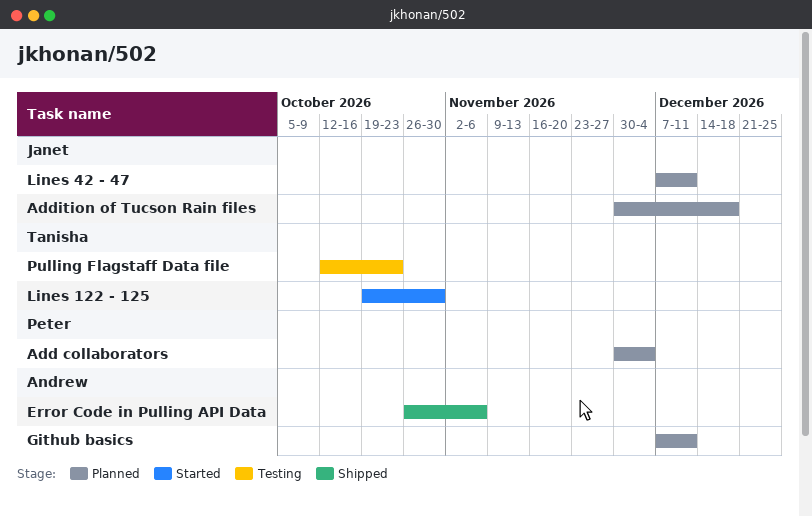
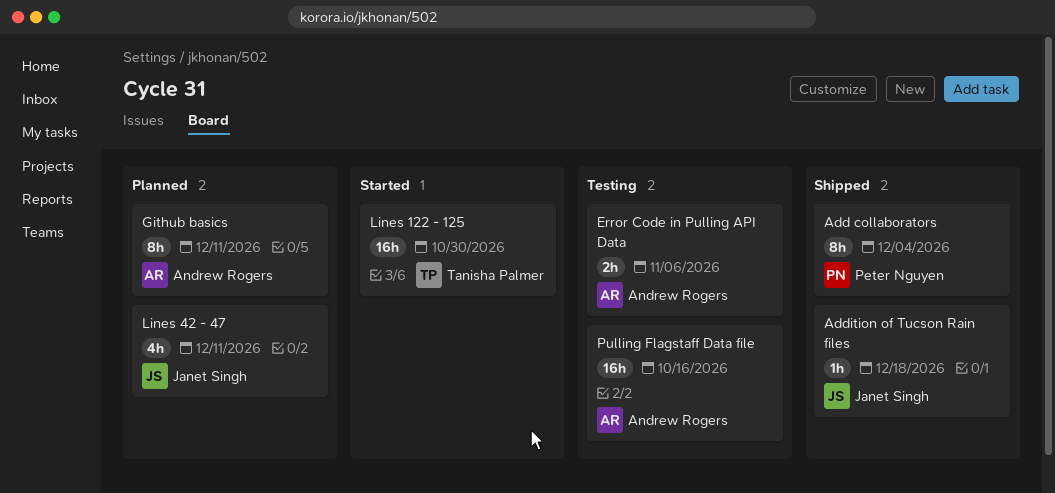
Add collaborators, status: Planned -> Shipped
Addition of Tucson Rain files, status: Planned -> Shipped
Error Code in Pulling API Data, status: Shipped -> Testing
Pulling Flagstaff Data file, owner: Tanisha Palmer -> Andrew Rogers
Pulling Flagstaff Data file, due: Oct 23 -> Oct 16

